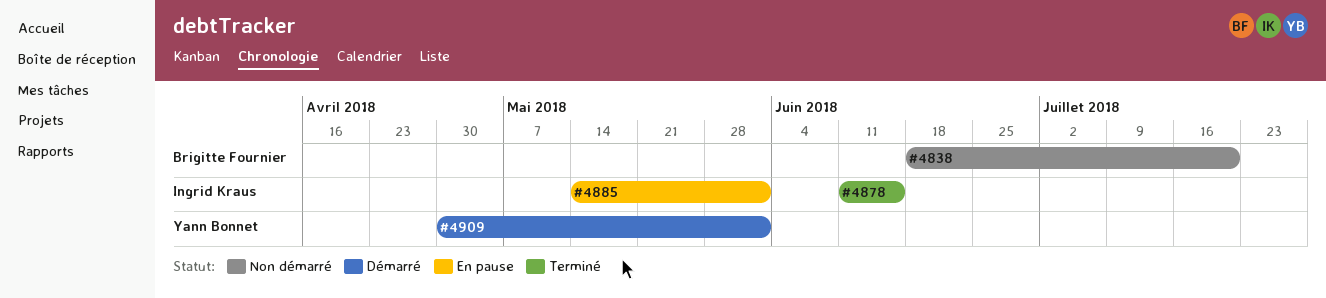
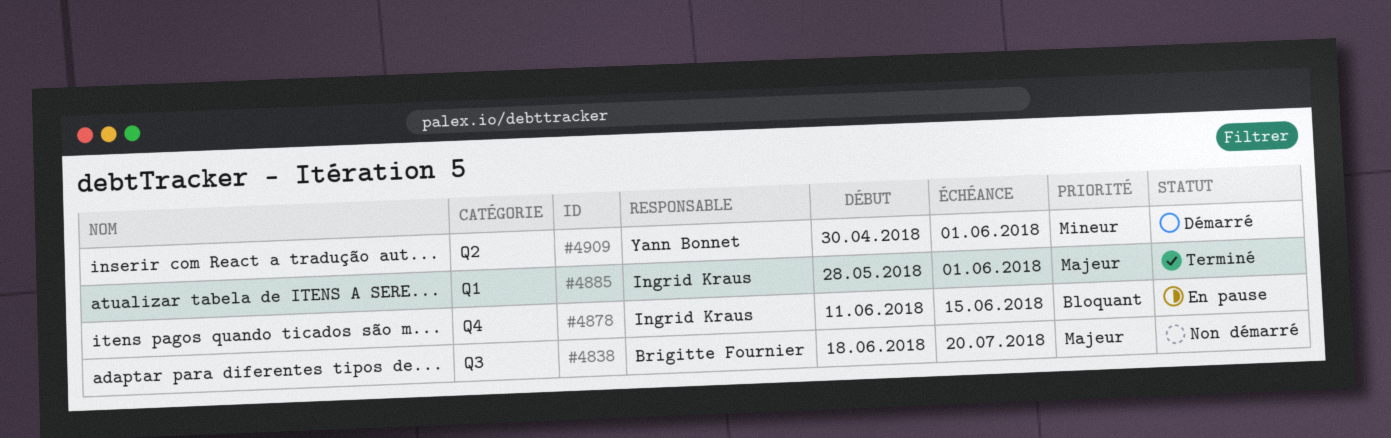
#4878, status: Terminé -> En pause
#4885, status: En pause -> Terminé
#4885, start: May 14 -> May 28

